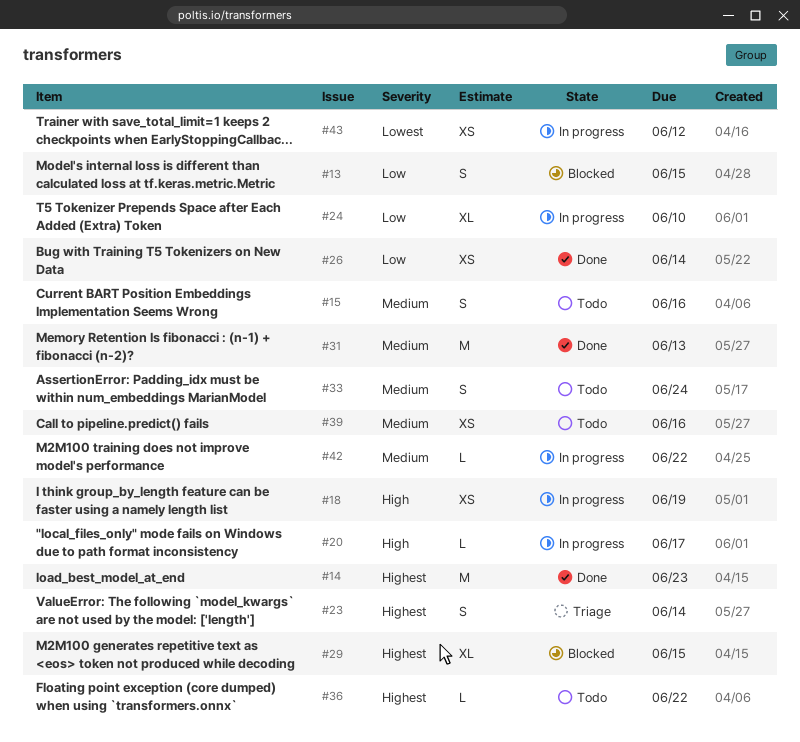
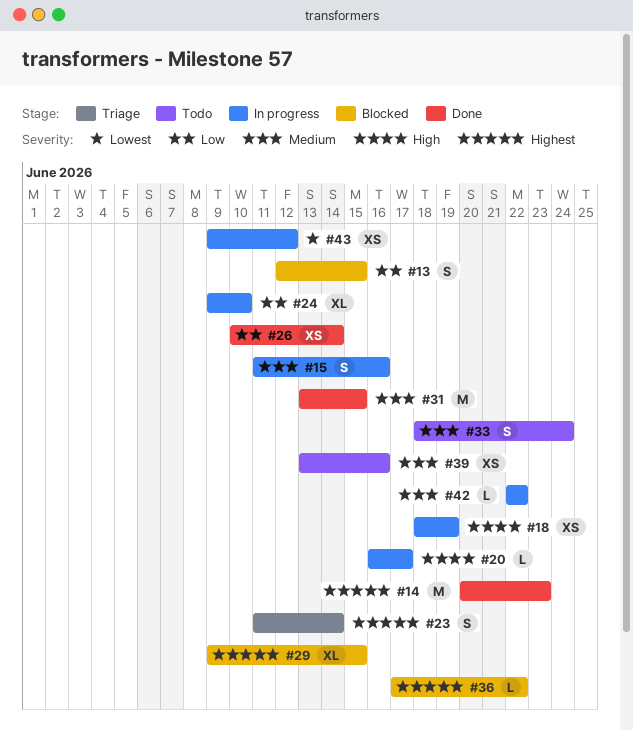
#15, status: Todo -> In progress
#31, due: Jun 13 -> Jun 15
#36, status: Todo -> Blocked

